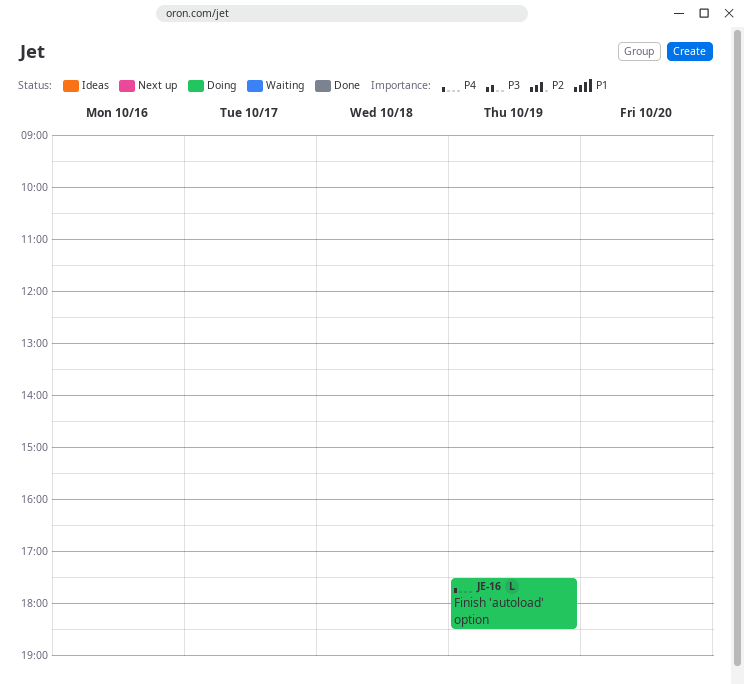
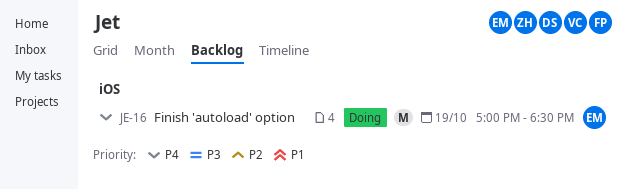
JE-16, estimate: L -> M
JE-16, begins: 17:30 -> 17:00

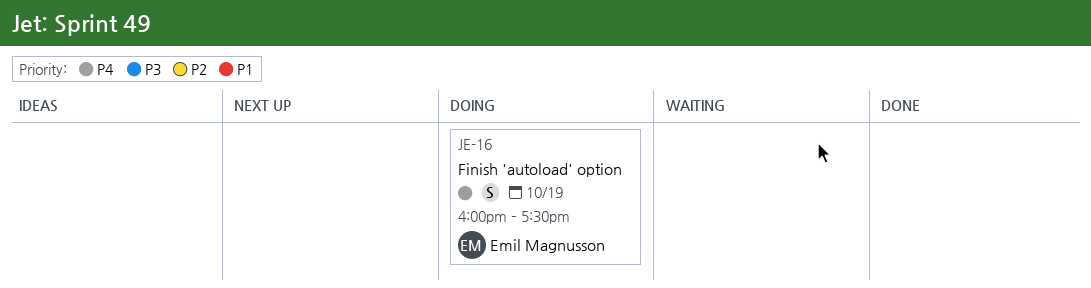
JE-16, estimate: M -> S
JE-16, begins: 17:00 -> 16:00
JE-16, ends: 18:30 -> 17:30

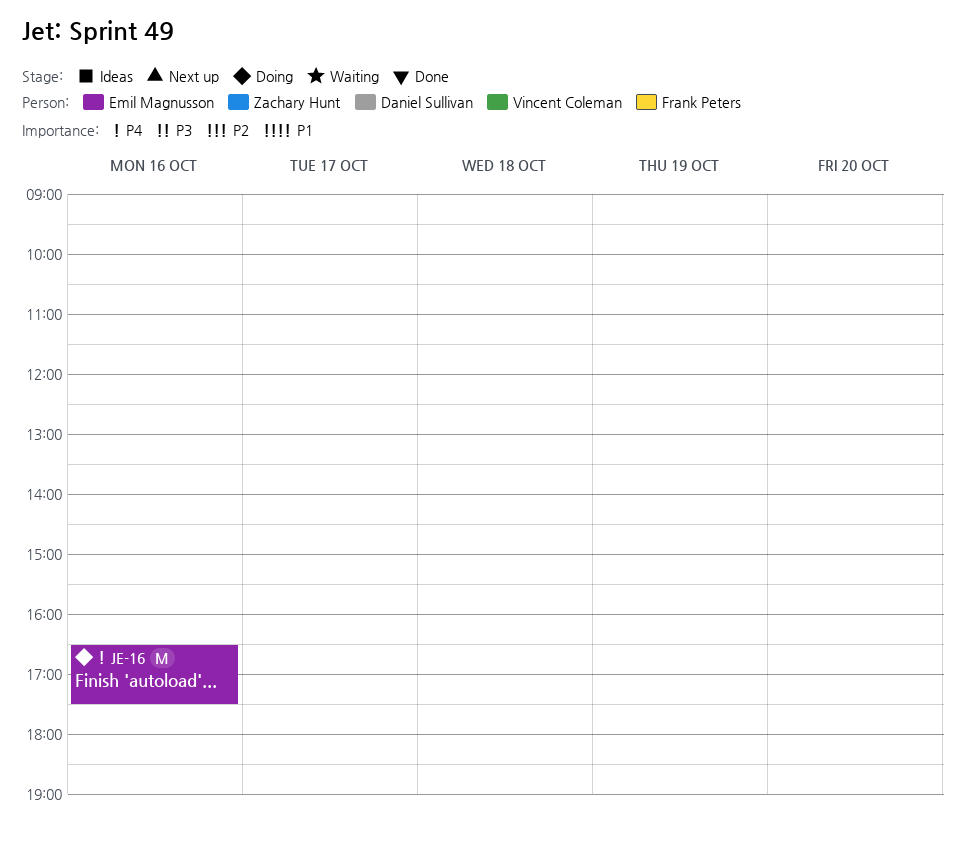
JE-16, estimate: S -> M
JE-16, day: Oct 19 -> Oct 16
JE-16, begins: 16:00 -> 16:30

